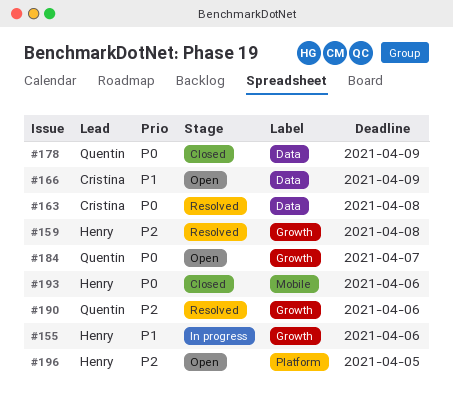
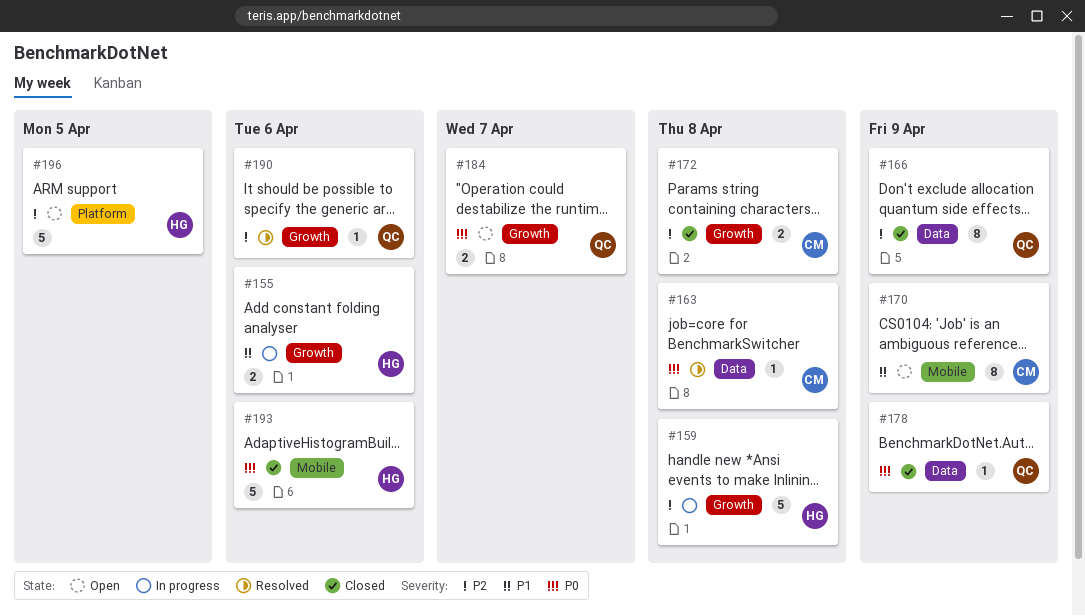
#159, status: Resolved -> In progress
#166, status: Open -> Closed
#166, owner: Cristina -> Quentin
#166, priority: P1 -> P2
#170: none -> present
#172: none -> present

